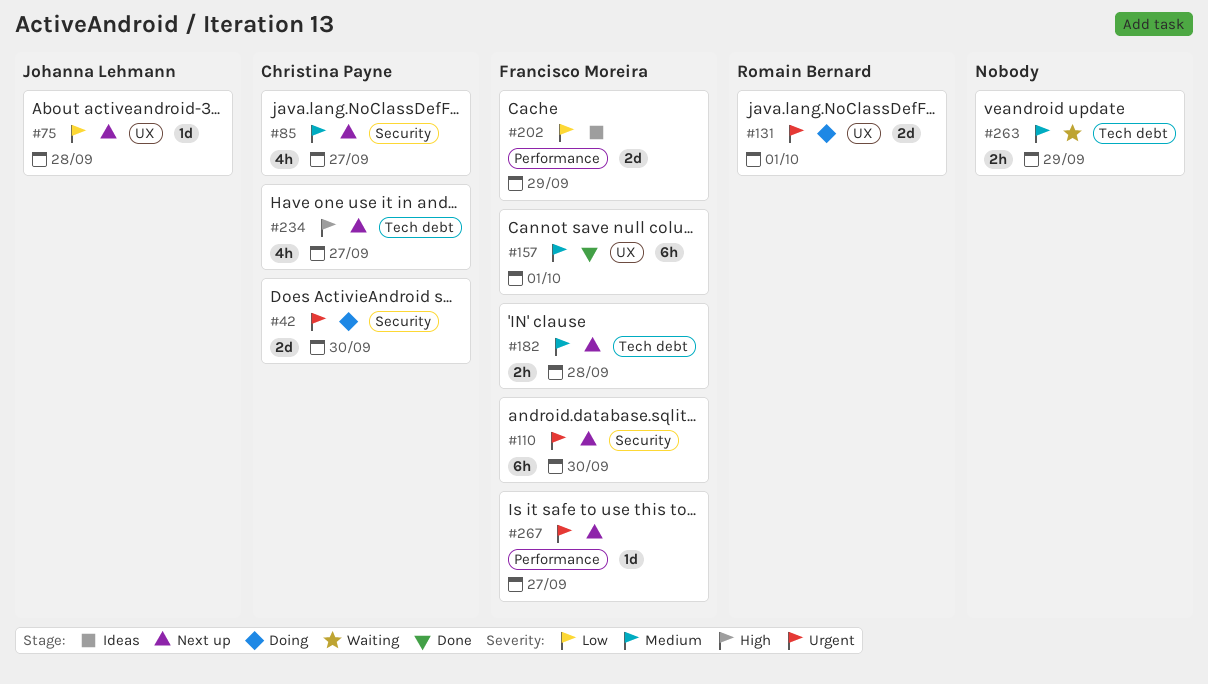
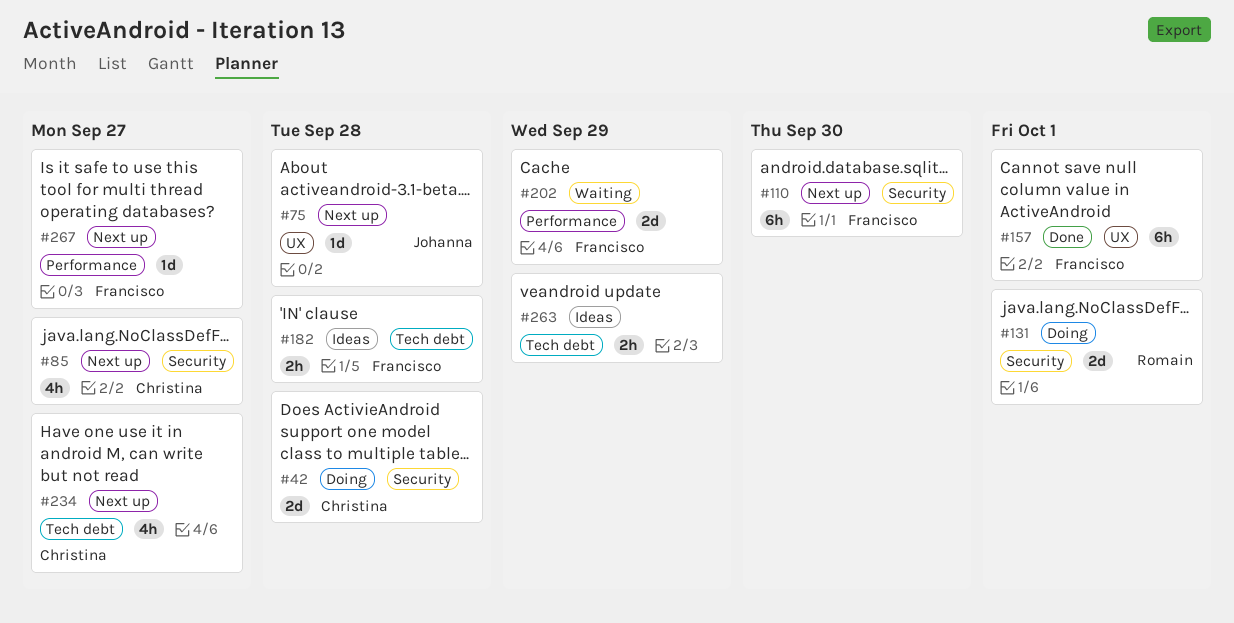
#42, due: Sep 30 -> Sep 28
#131, label: UX -> Security
#182, status: Next up -> Ideas
#202, status: Ideas -> Waiting
#263, status: Waiting -> Ideas

